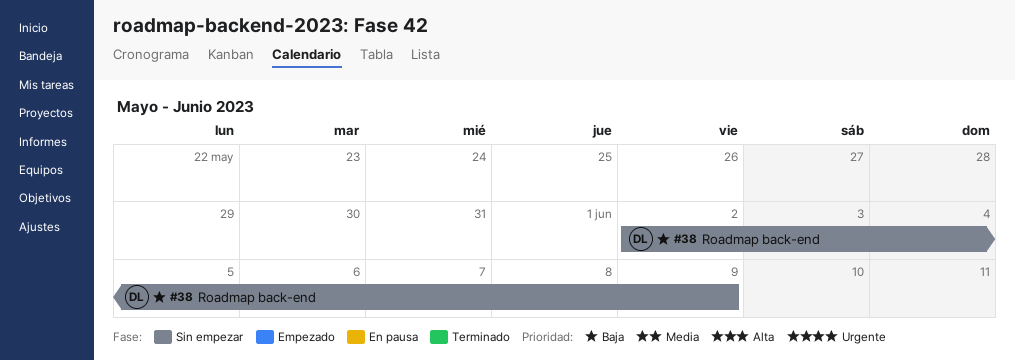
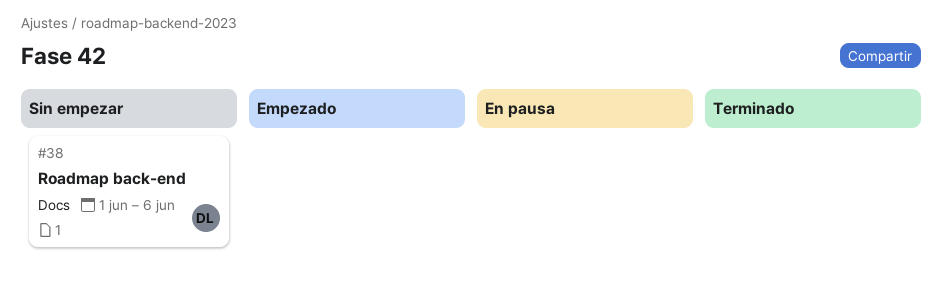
#38, start: Jun 2 -> Jun 1
#38, due: Jun 9 -> Jun 6

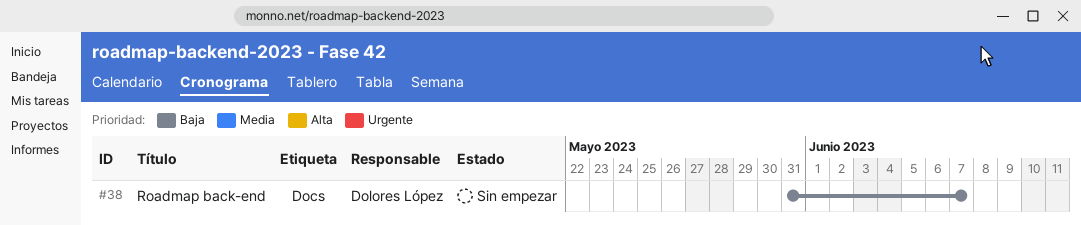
#38, start: Jun 1 -> May 31
#38, due: Jun 6 -> Jun 7

